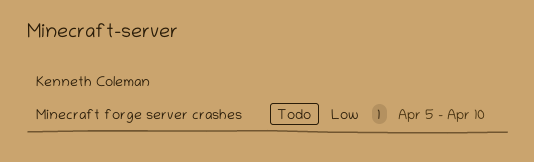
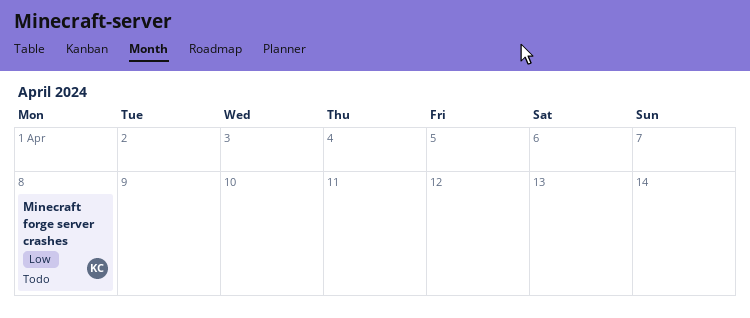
Minecraft forge server crashes, due: Apr 10 -> Apr 8

